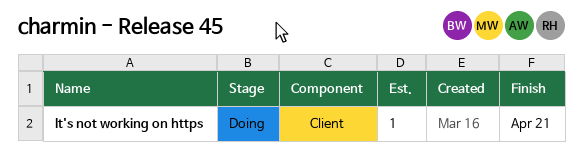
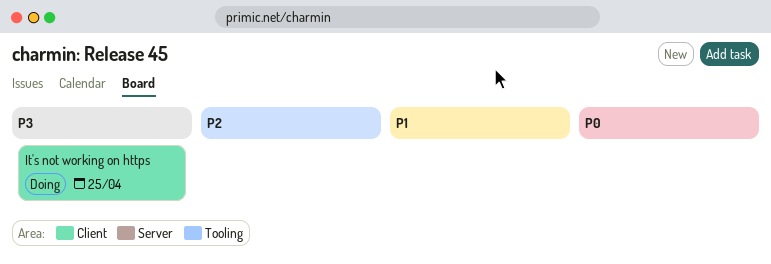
It's not working on https, due: Apr 21 -> Apr 25

